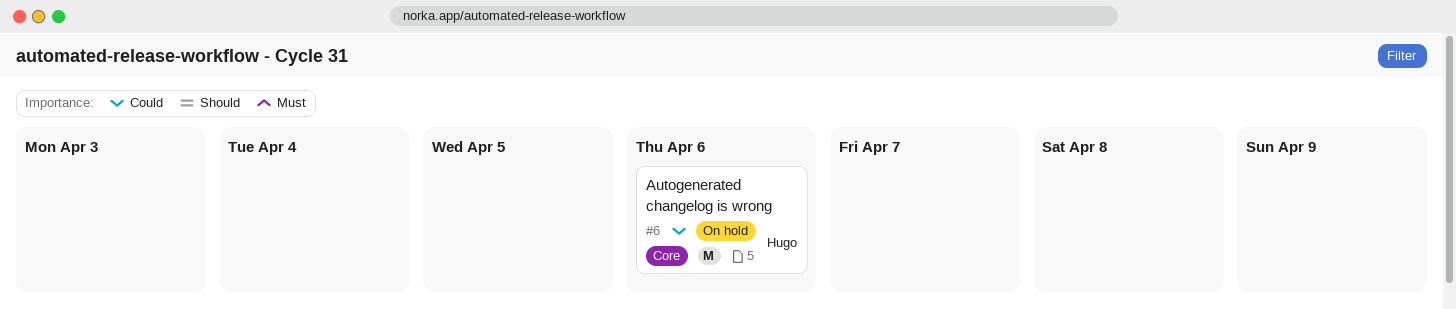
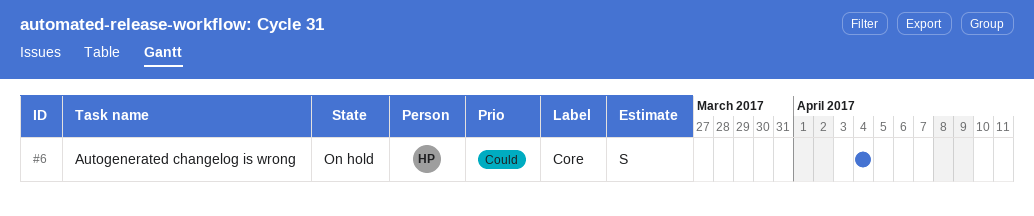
#6, estimate: M -> S
#6, due: Apr 6 -> Apr 4

